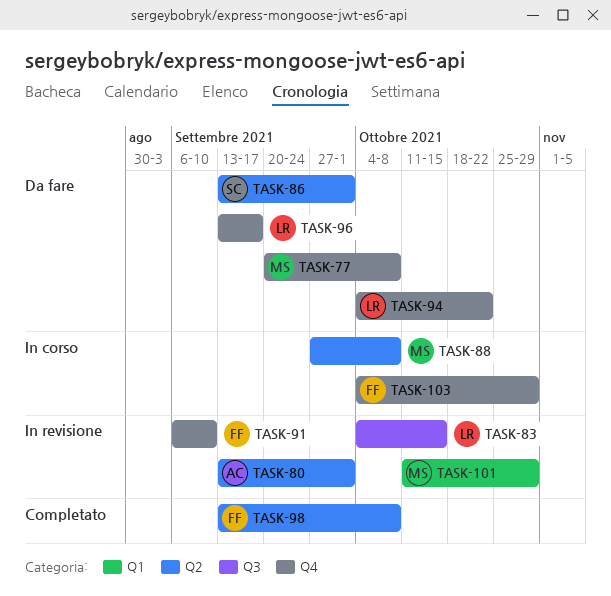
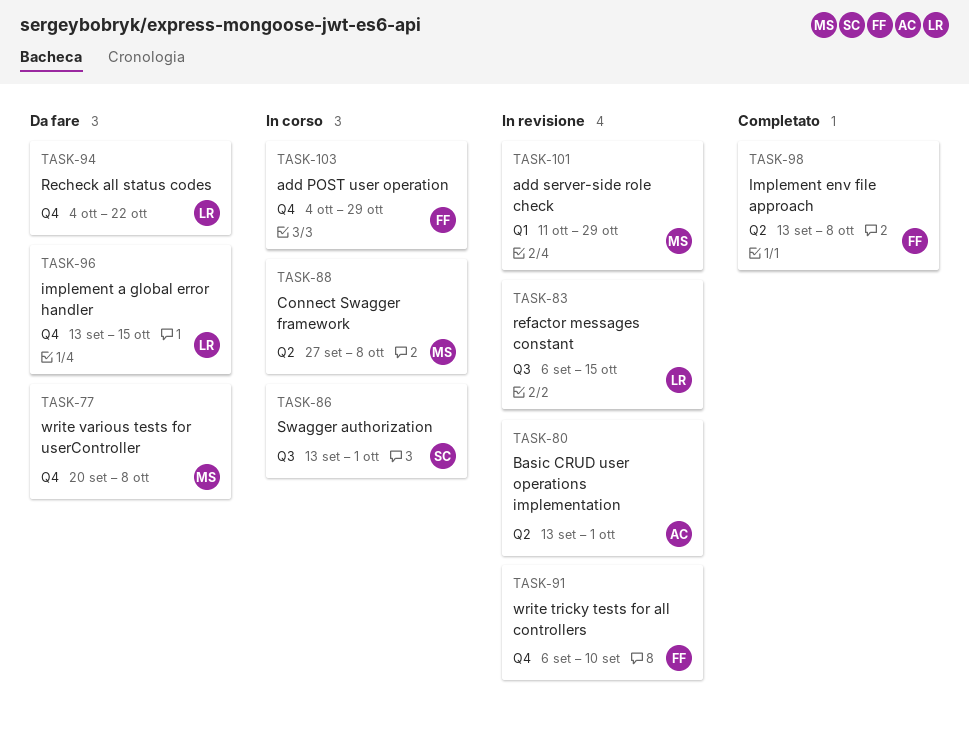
TASK-83, start: Oct 4 -> Sep 6
TASK-86, status: Da fare -> In corso
TASK-86, label: Q2 -> Q3
TASK-96, due: Sep 17 -> Oct 15

